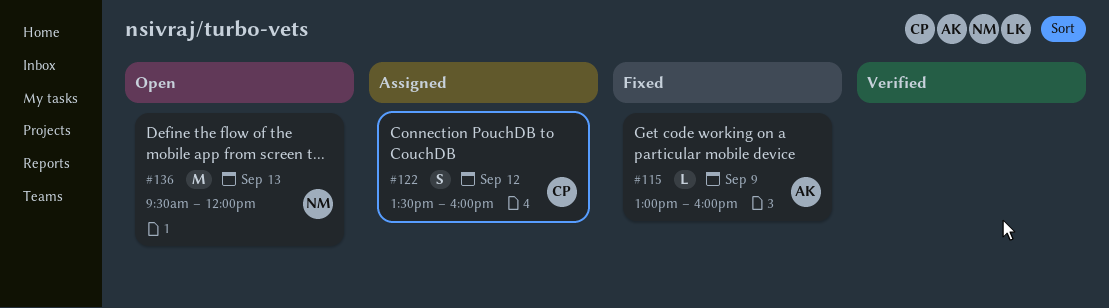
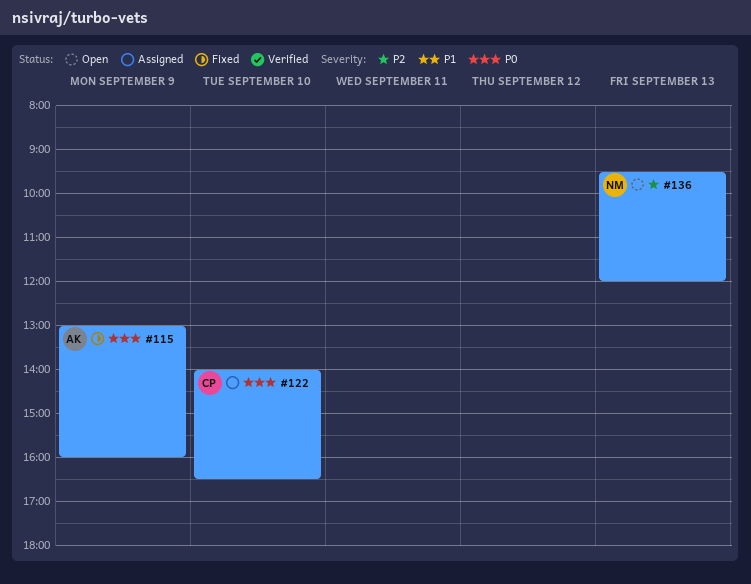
#122, day: Sep 12 -> Sep 10
#122, begins: 13:30 -> 14:00
#122, ends: 16:00 -> 16:30

